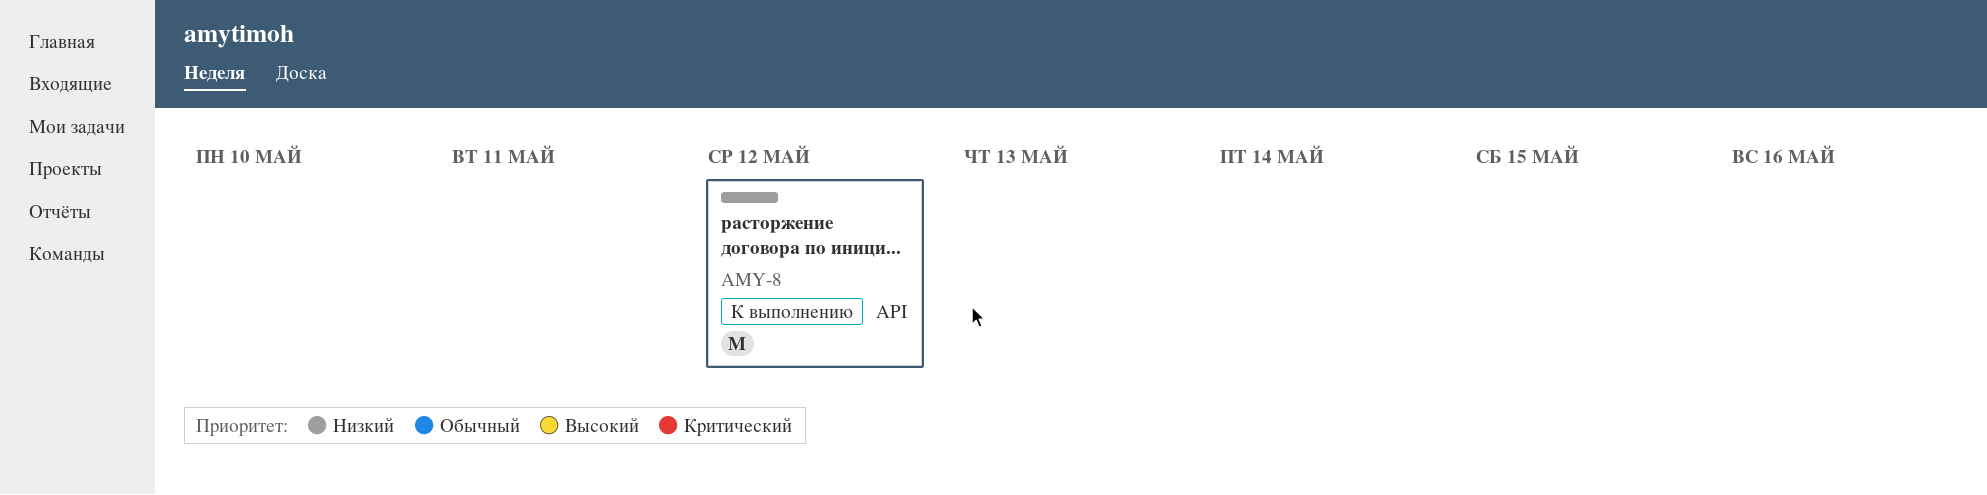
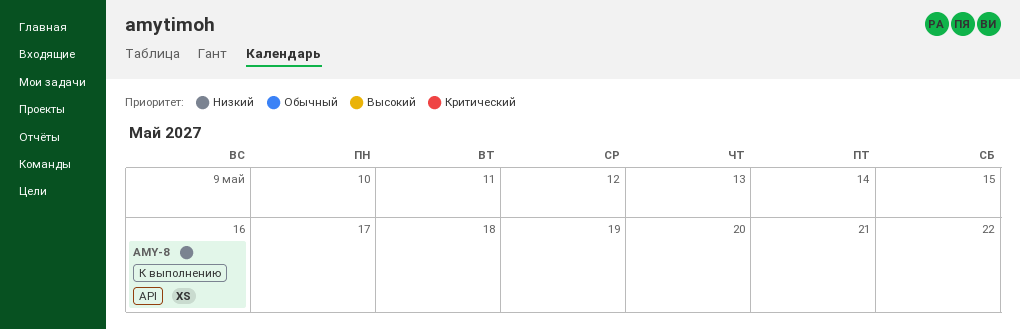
AMY-8, estimate: M -> XS
AMY-8, due: May 12 -> May 16

